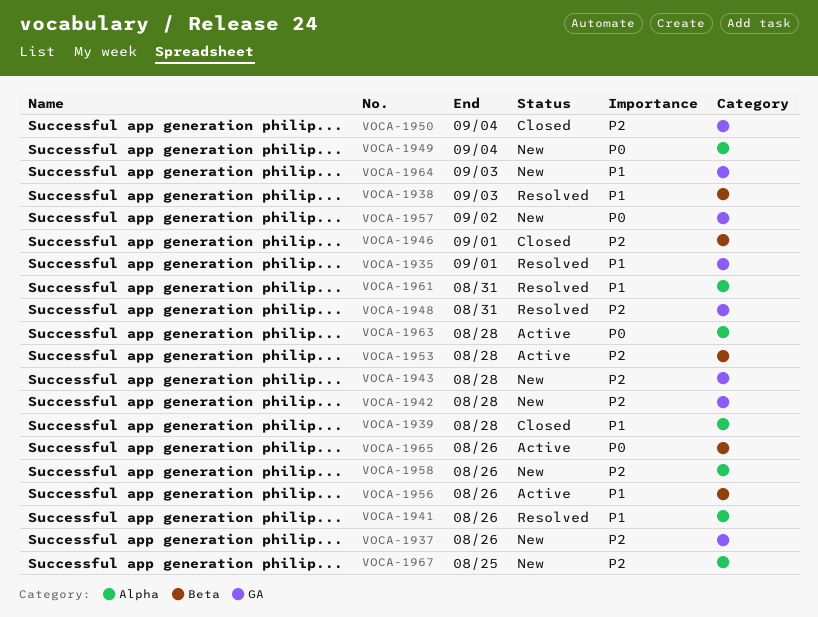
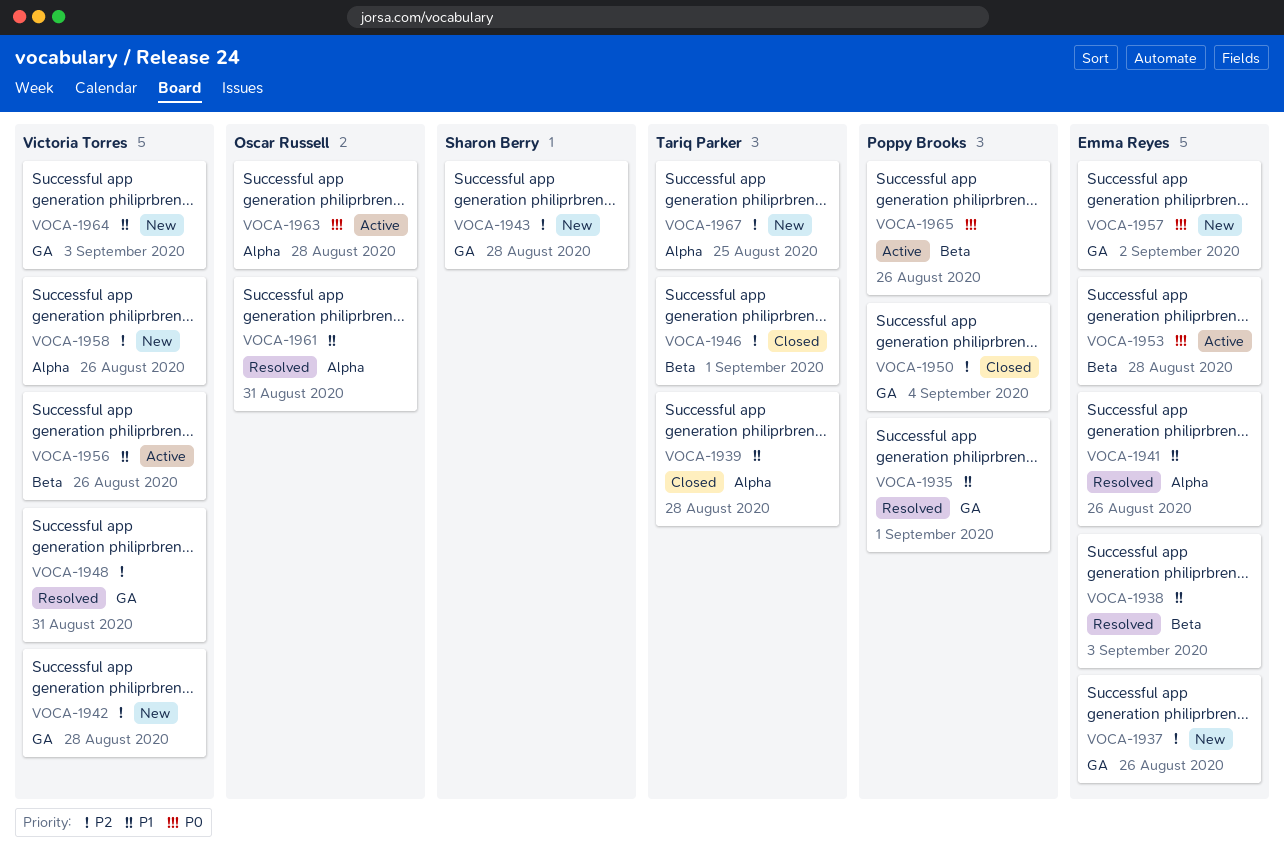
VOCA-1949: present -> none
VOCA-1953, priority: P2 -> P0

